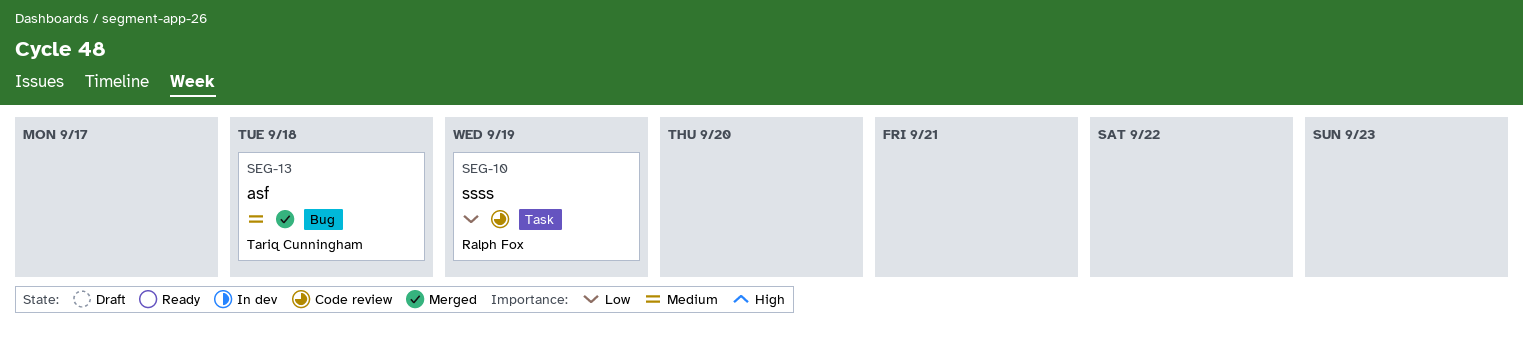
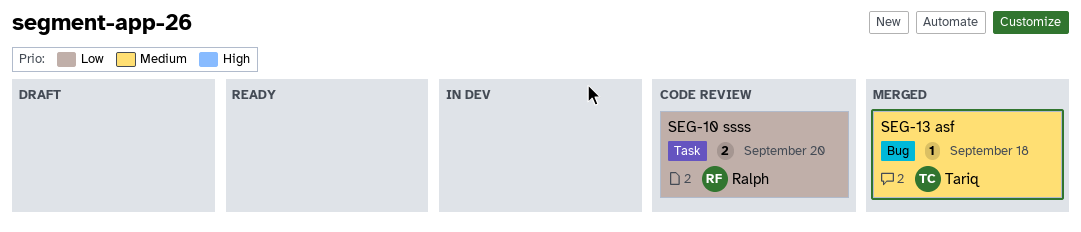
SEG-10, due: Sep 19 -> Sep 20

